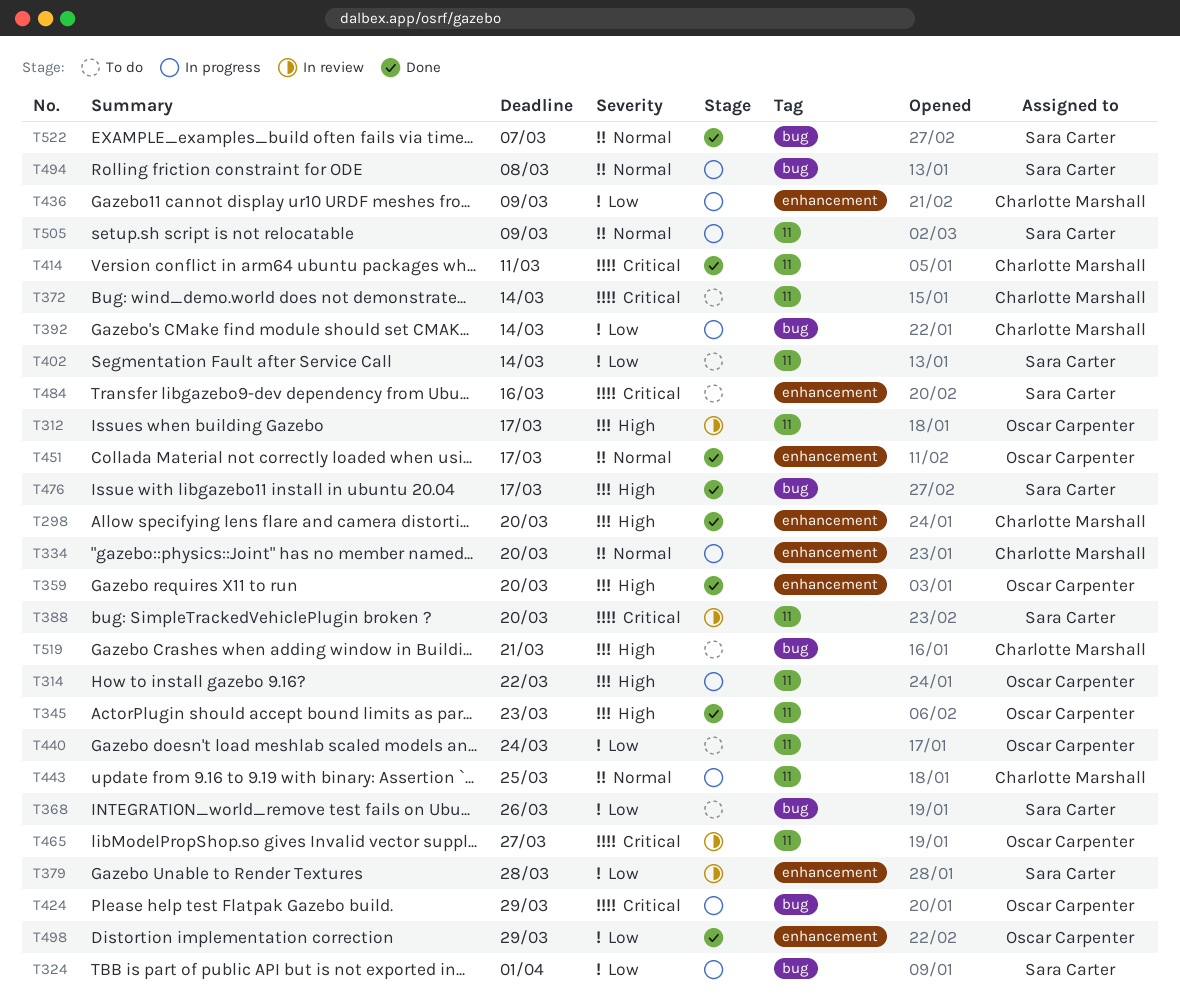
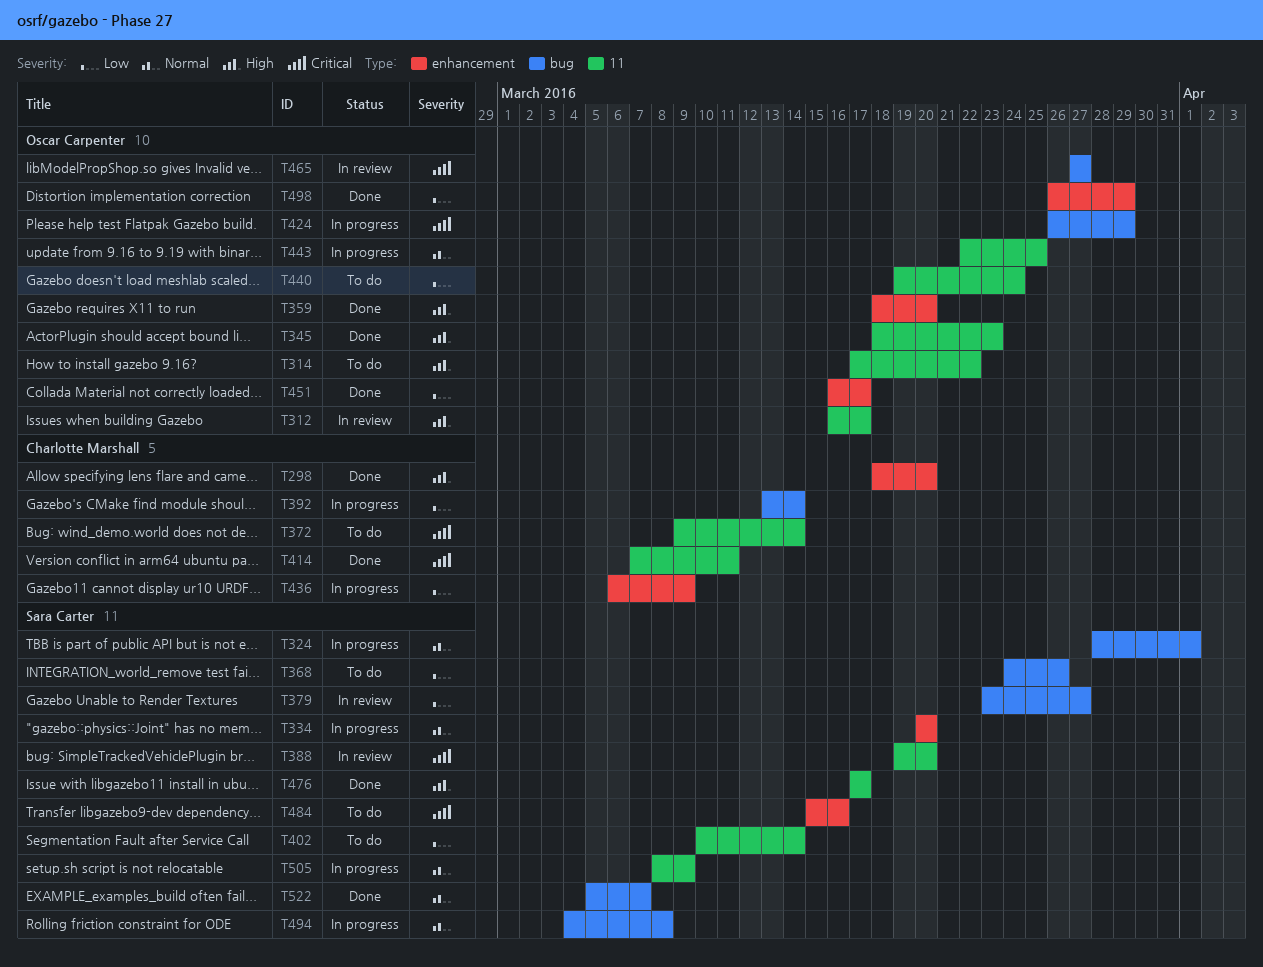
T314, status: In progress -> To do
T324, priority: Low -> Normal
T334, owner: Charlotte Marshall -> Sara Carter
T379, label: enhancement -> bug
T379, due: Mar 28 -> Mar 27
T443, owner: Charlotte Marshall -> Oscar Carpenter
T451, priority: Normal -> Low
T465, label: 11 -> bug
T476, label: bug -> 11
T519: present -> none

